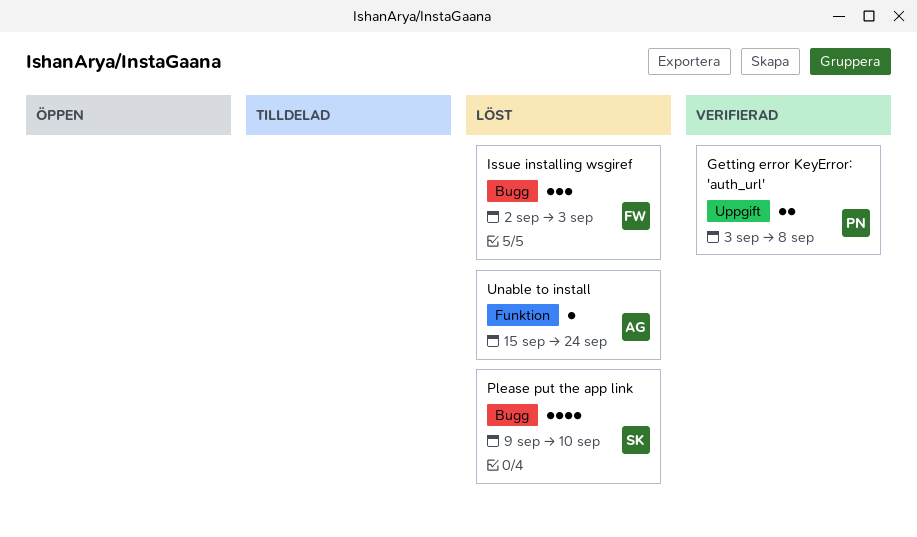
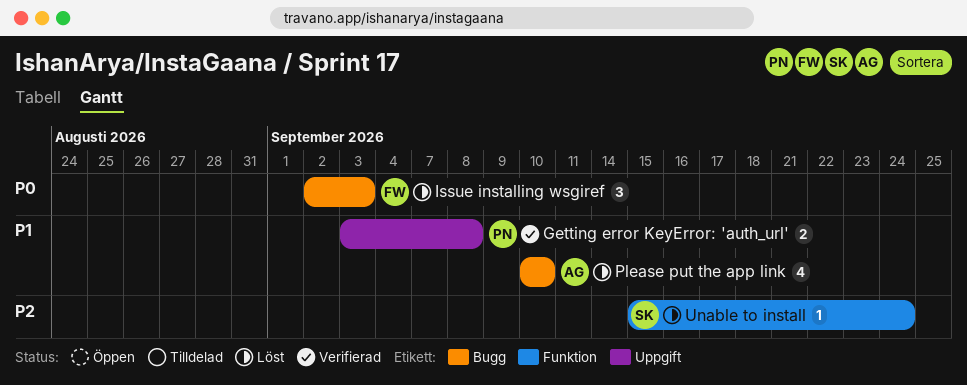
Please put the app link, owner: SK -> AG
Please put the app link, start: Sep 9 -> Sep 10
Unable to install, owner: AG -> SK

